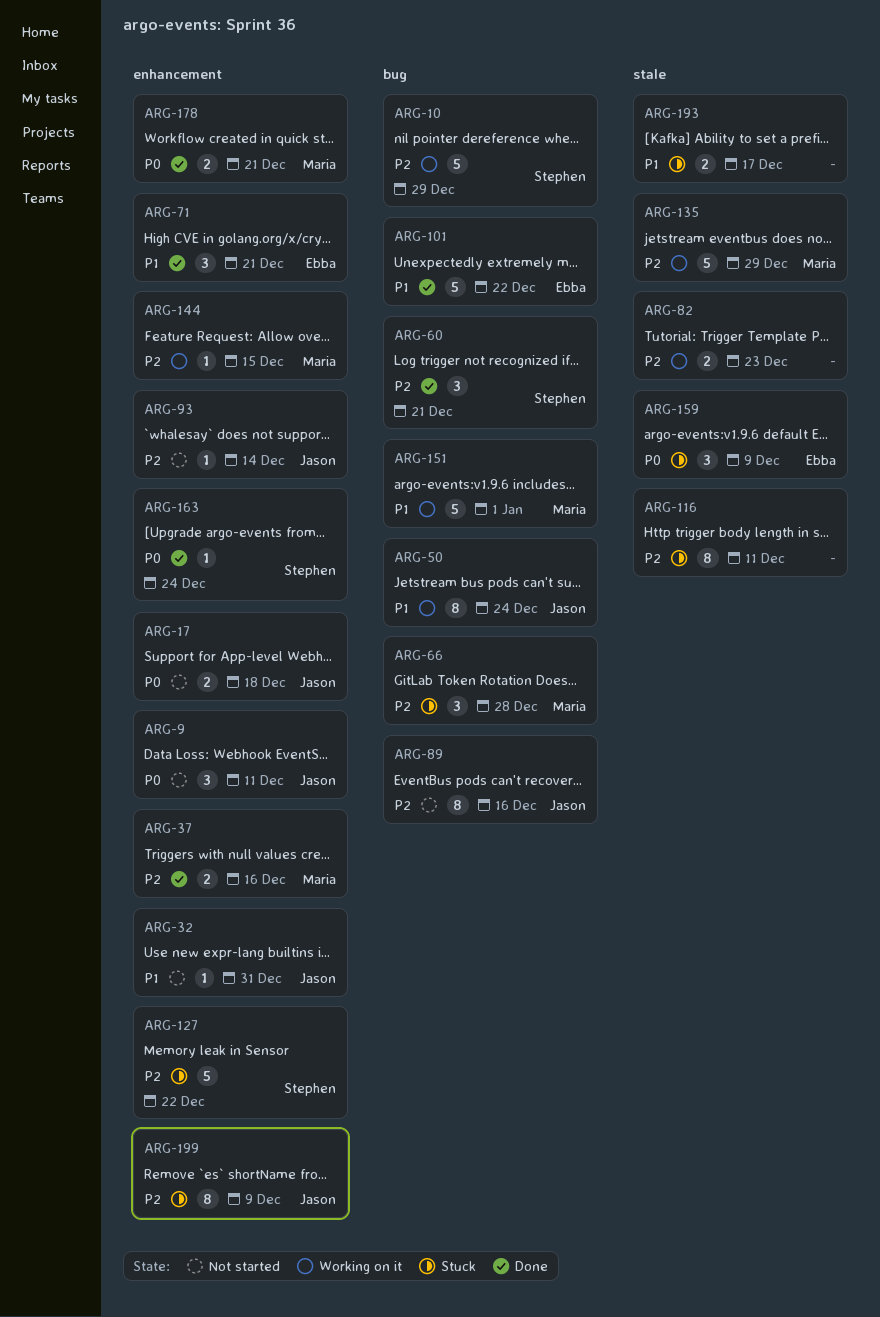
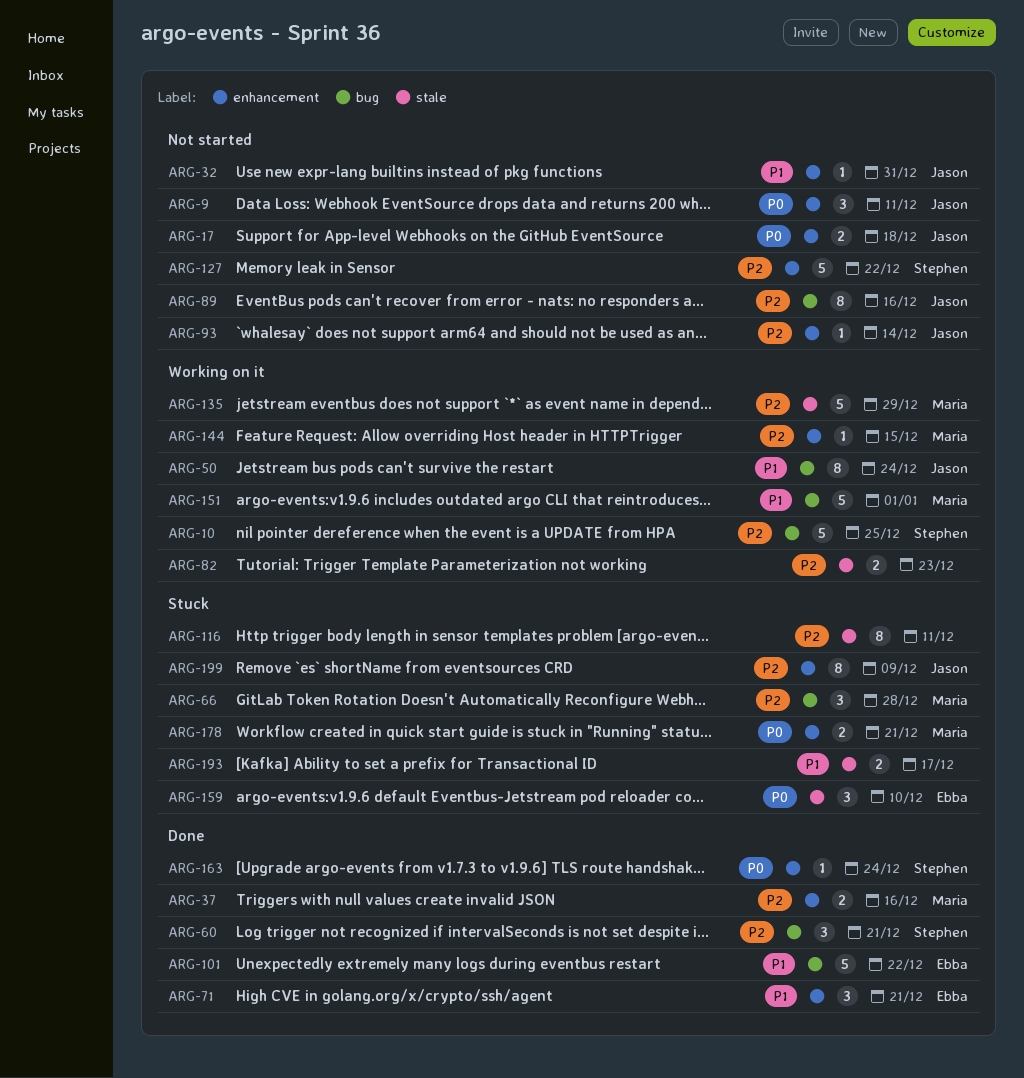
ARG-10, due: Dec 29 -> Dec 25
ARG-127, status: Stuck -> Not started
ARG-159, due: Dec 9 -> Dec 10
ARG-178, status: Done -> Stuck

